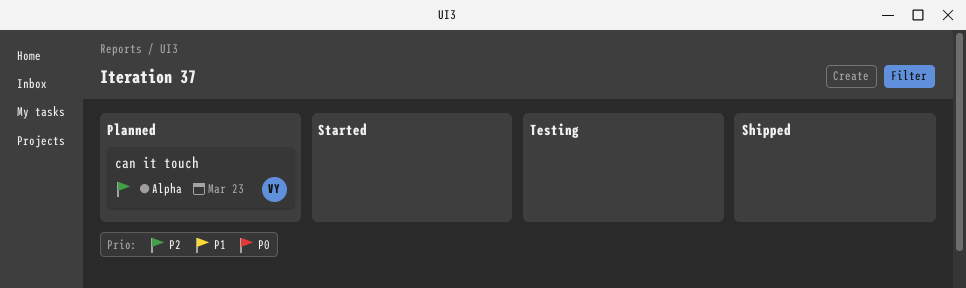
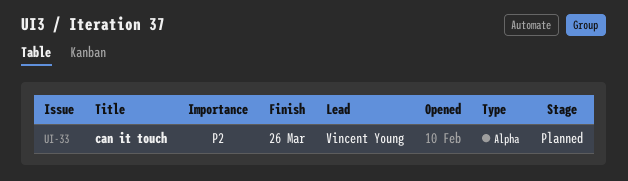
can it touch, due: Mar 23 -> Mar 26

